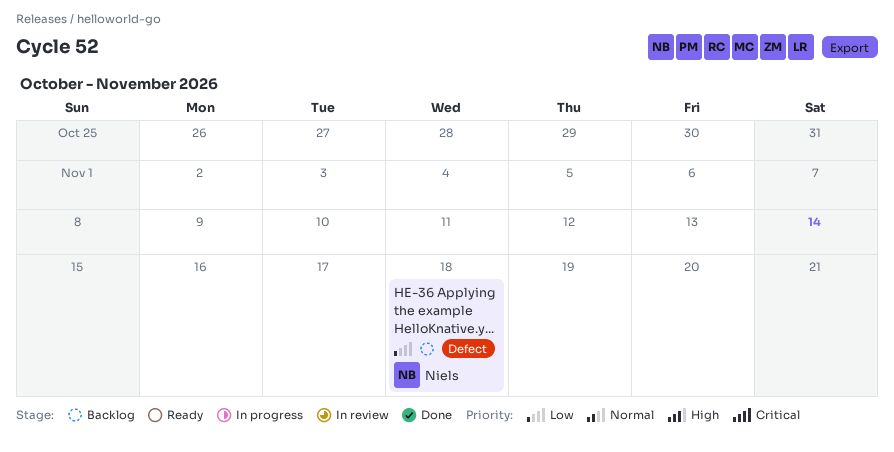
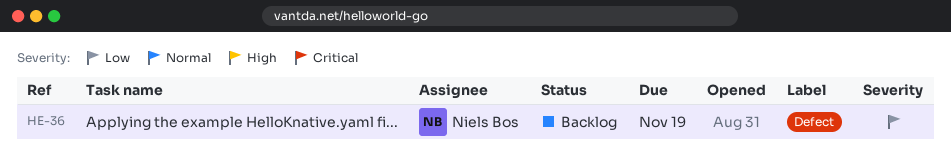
HE-36, due: Nov 18 -> Nov 19

